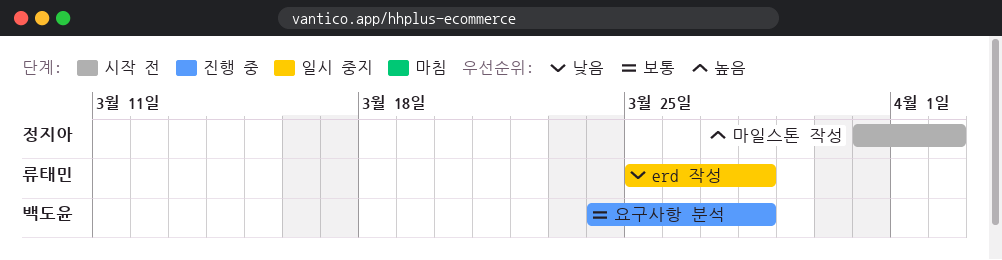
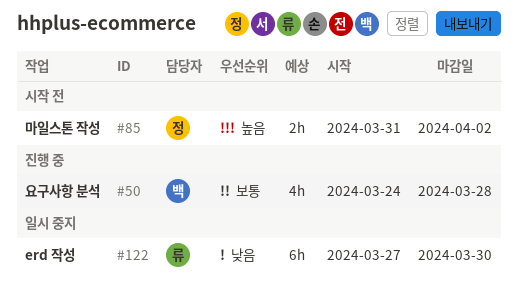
erd 작성, start: Mar 25 -> Mar 27
erd 작성, due: Mar 28 -> Mar 30

